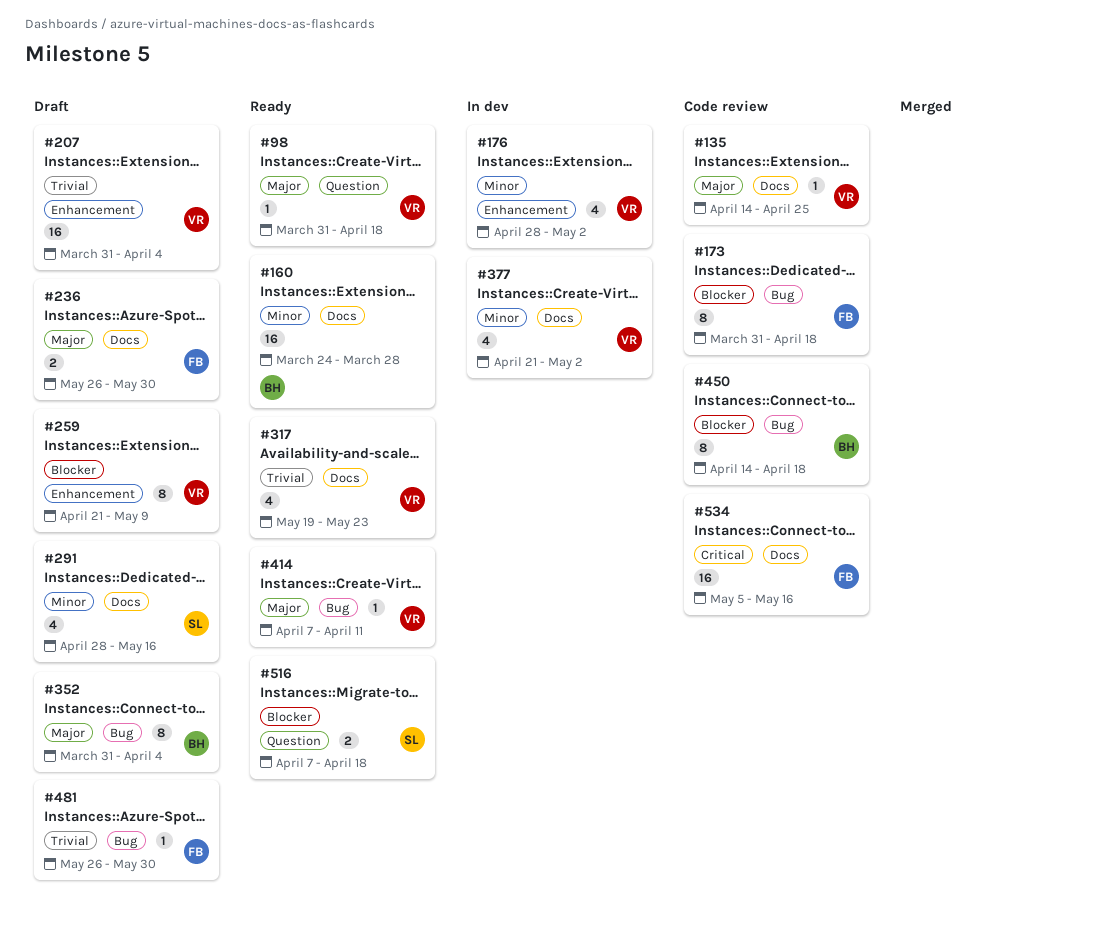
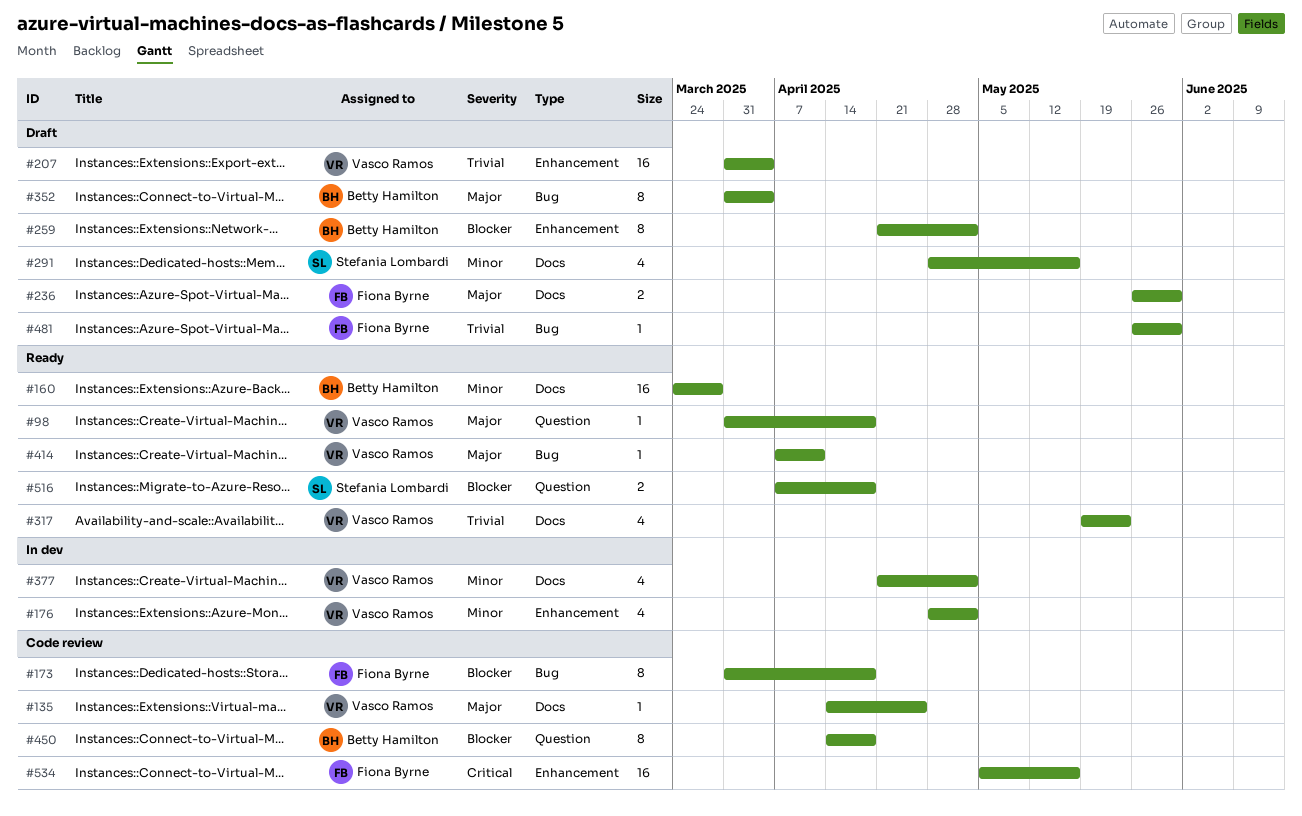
#259, owner: Vasco Ramos -> Betty Hamilton
#259, due: May 9 -> May 2
#450, label: Bug -> Question
#534, label: Docs -> Enhancement

